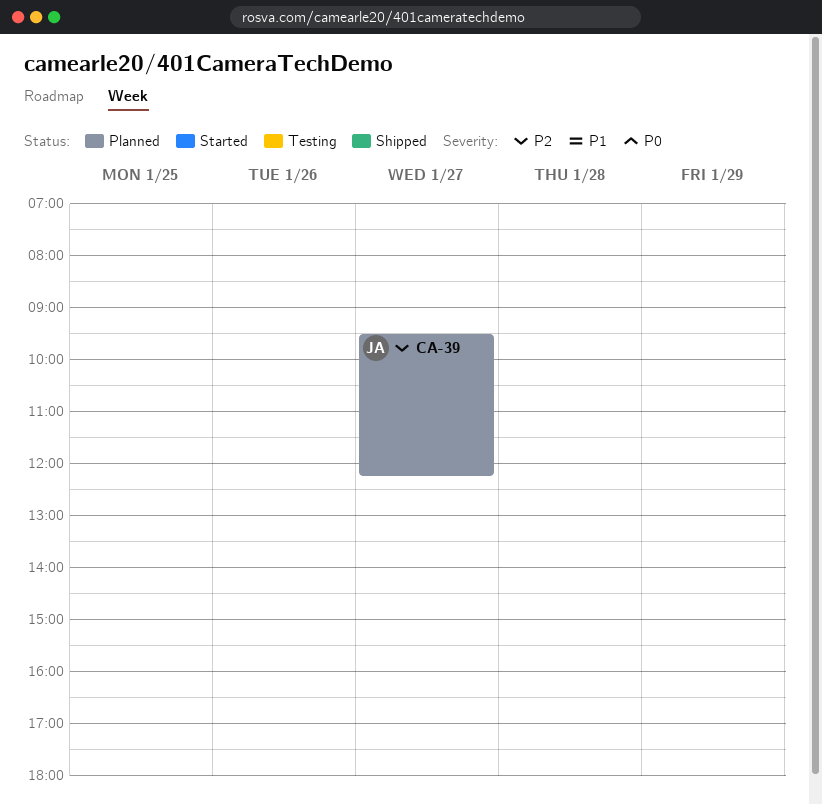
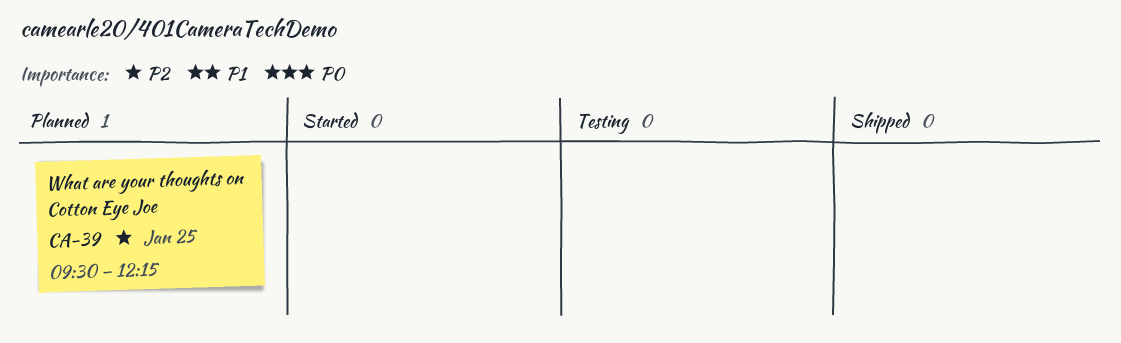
CA-39, day: Jan 27 -> Jan 25

